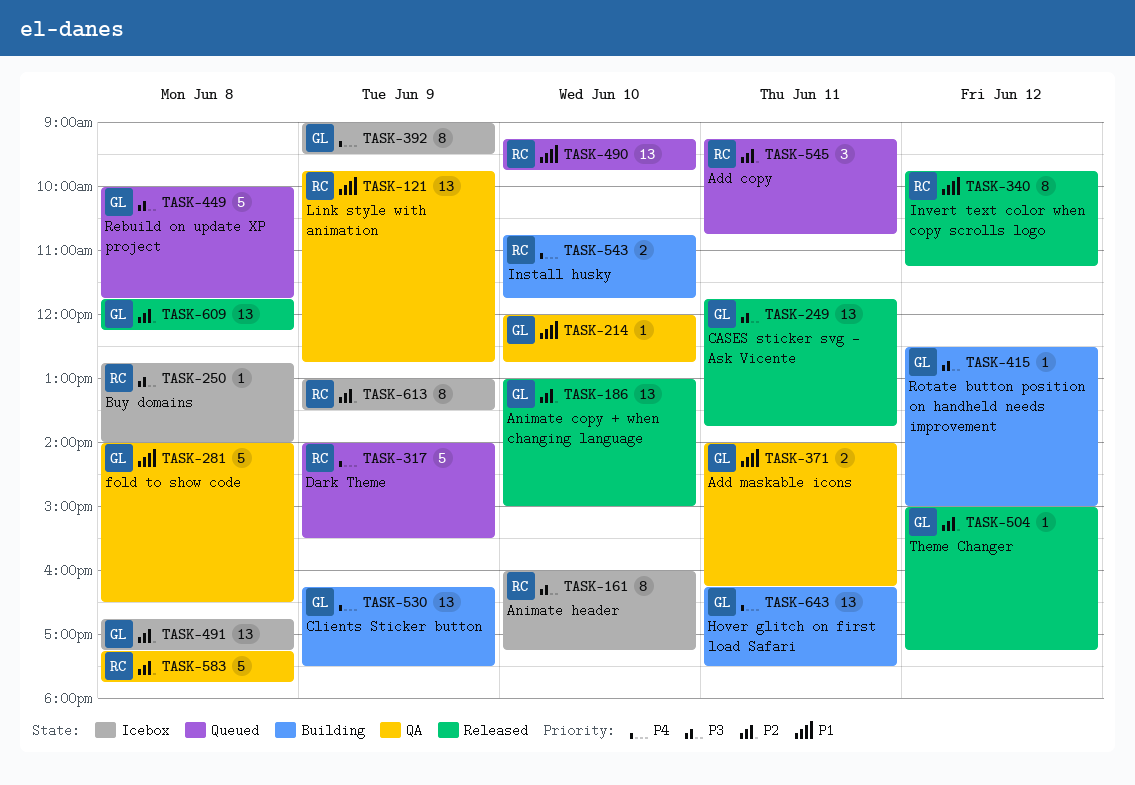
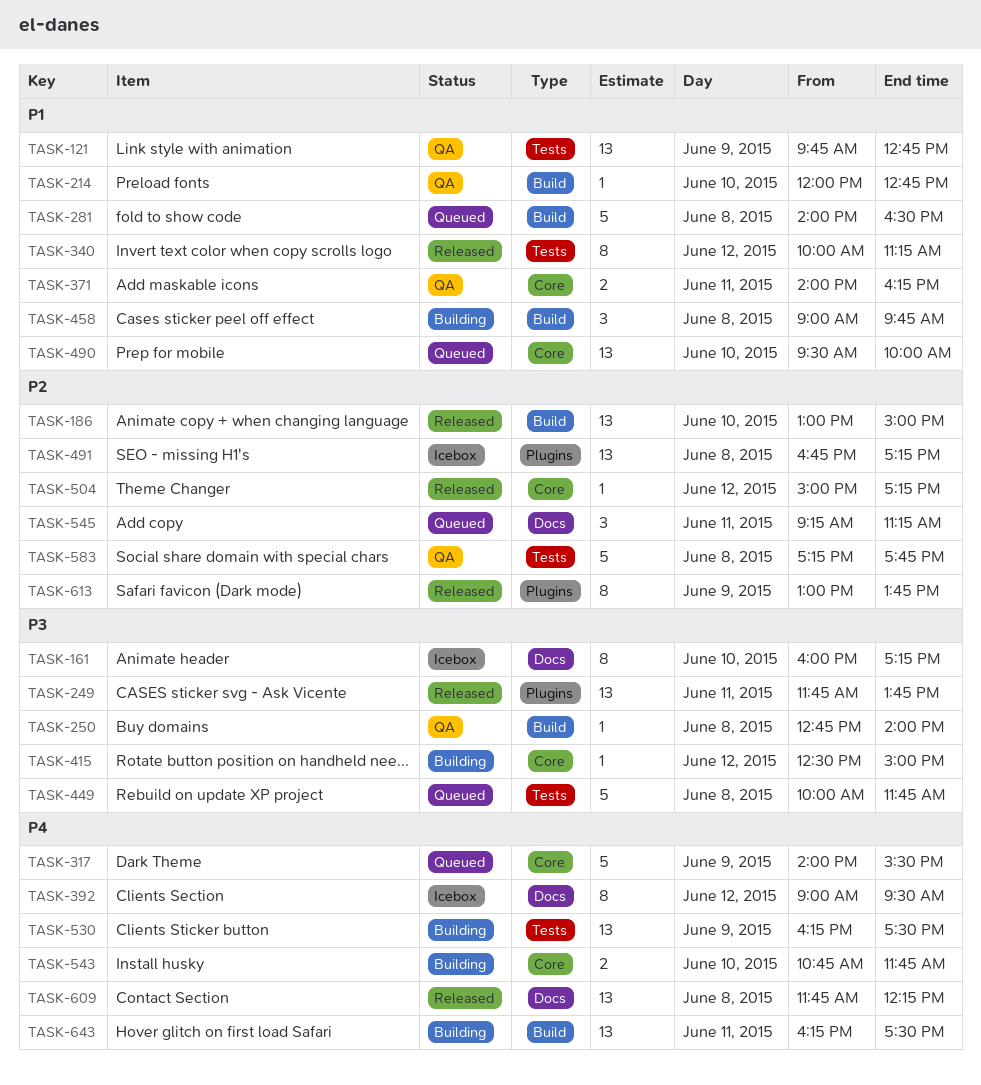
TASK-250, status: Icebox -> QA
TASK-281, status: QA -> Queued
TASK-340, begins: 09:45 -> 10:00
TASK-392, day: Jun 9 -> Jun 12
TASK-458: none -> present
TASK-490, begins: 09:15 -> 09:30
TASK-490, ends: 09:45 -> 10:00
TASK-545, ends: 10:45 -> 11:15
TASK-609, priority: P2 -> P4
TASK-613, status: Icebox -> Released
TASK-613, ends: 13:30 -> 13:45

